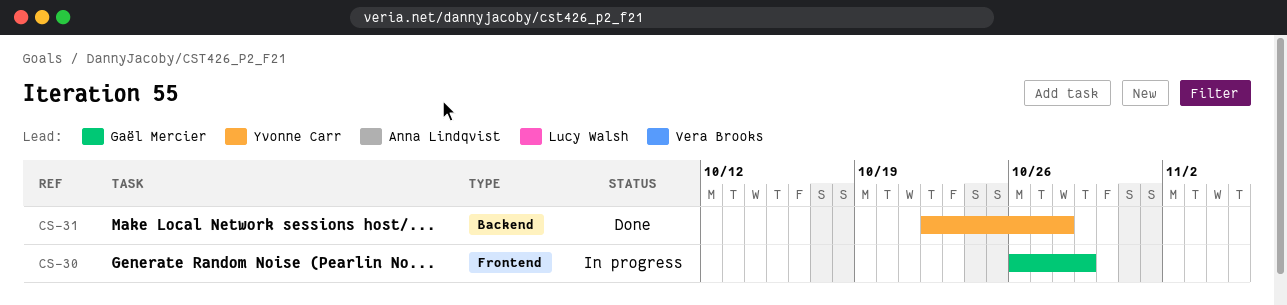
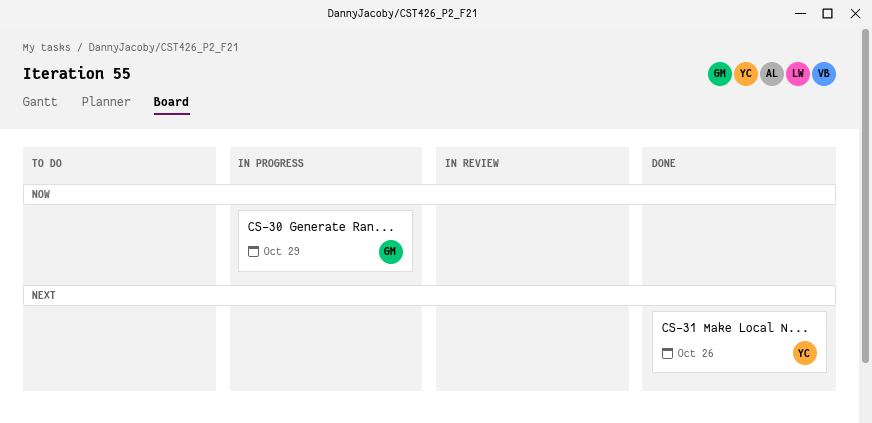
CS-31, due: Oct 28 -> Oct 26

